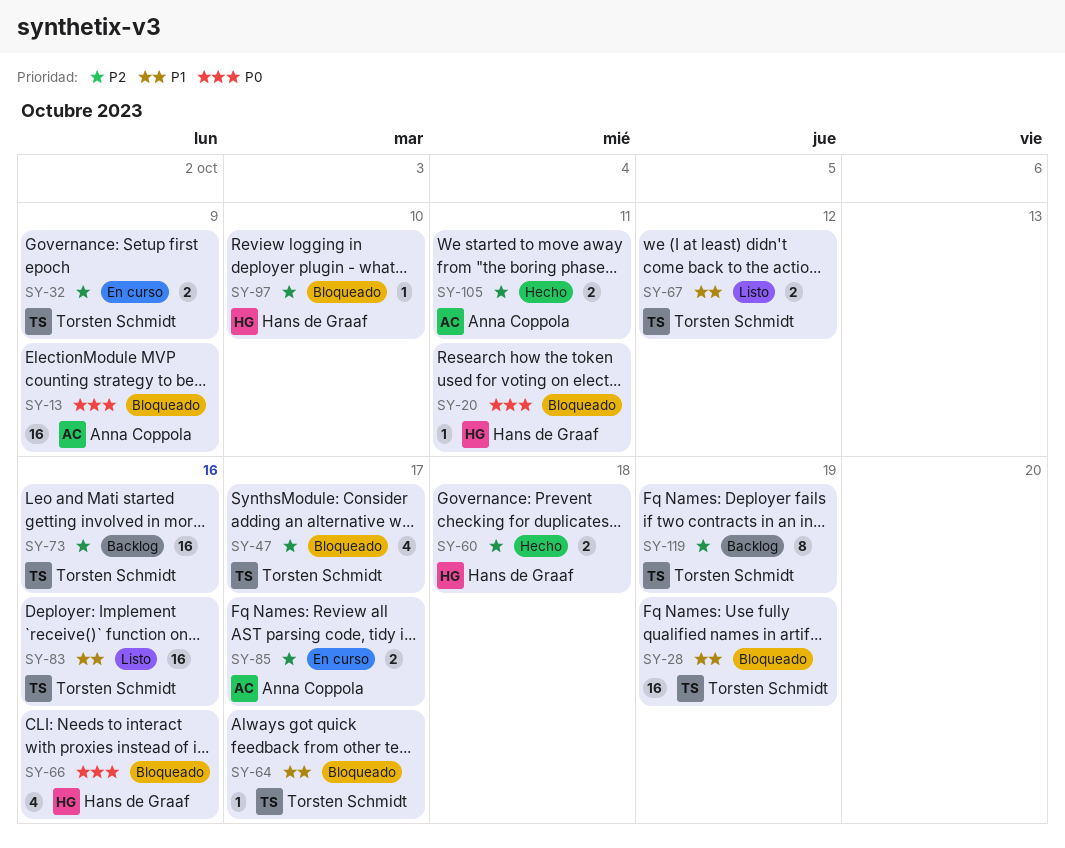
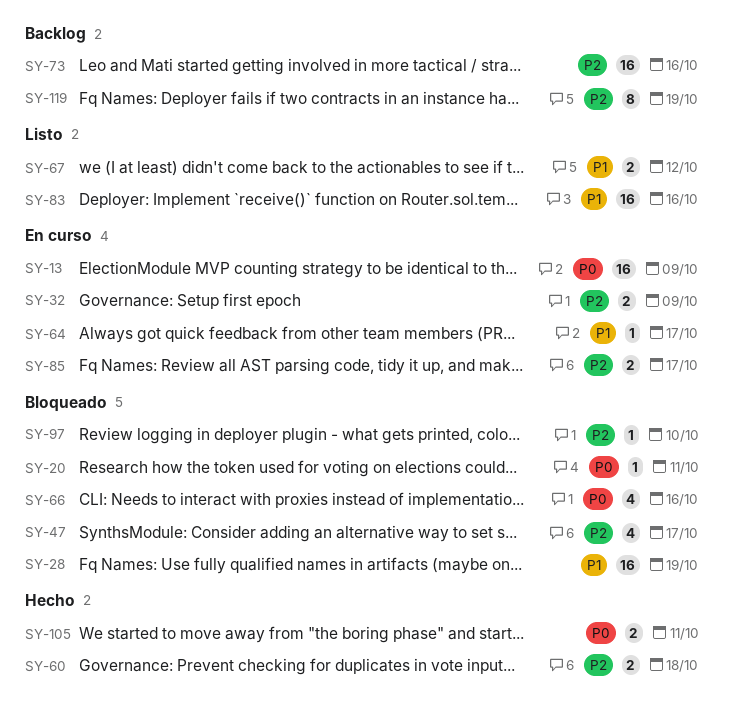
SY-13, status: Bloqueado -> En curso
SY-64, status: Bloqueado -> En curso
SY-105, priority: P2 -> P0

